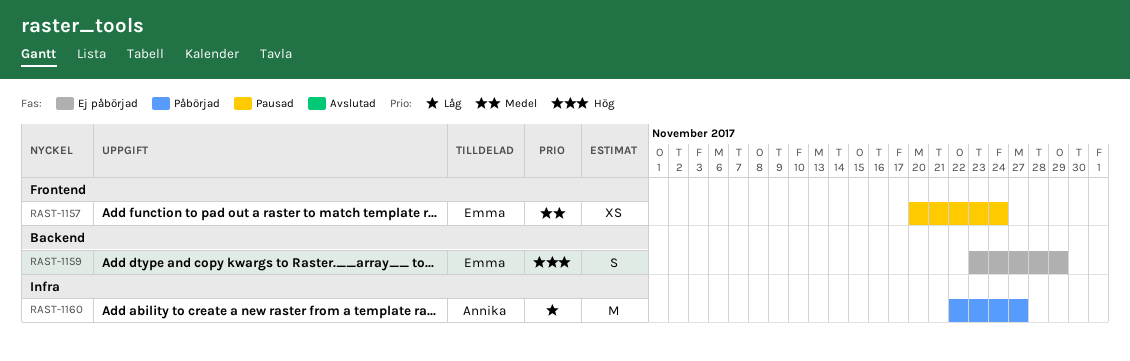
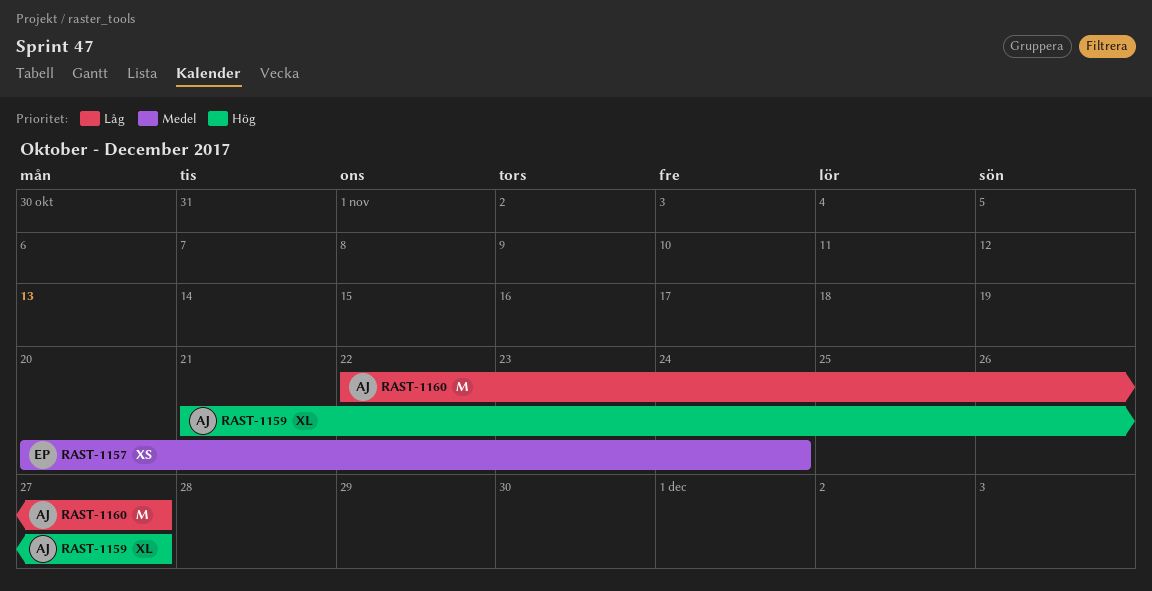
RAST-1159, owner: Emma -> Annika
RAST-1159, estimate: S -> XL
RAST-1159, start: Nov 23 -> Nov 21
RAST-1159, due: Nov 29 -> Nov 27

